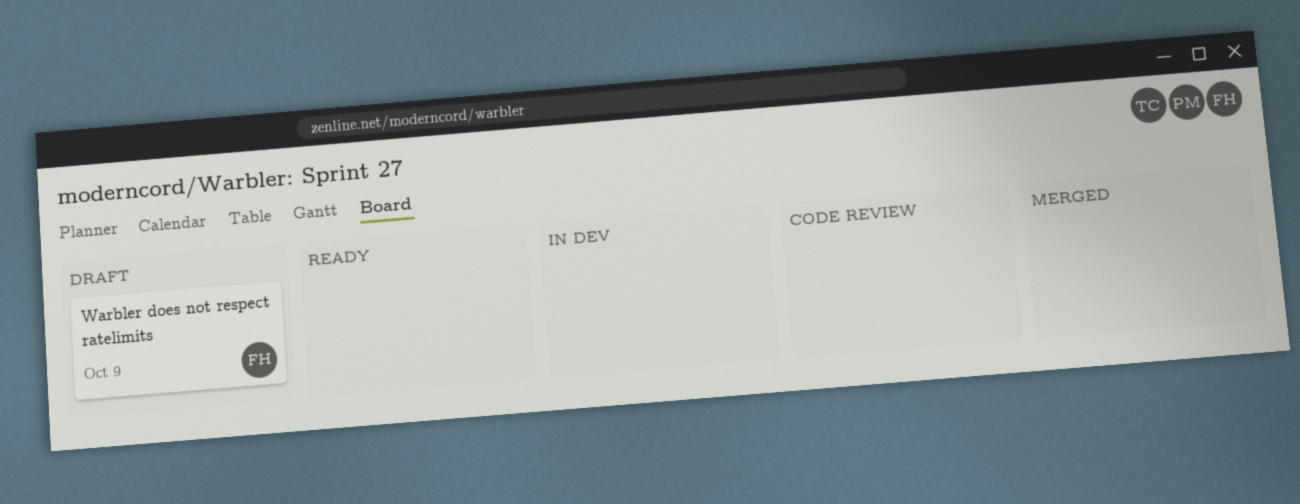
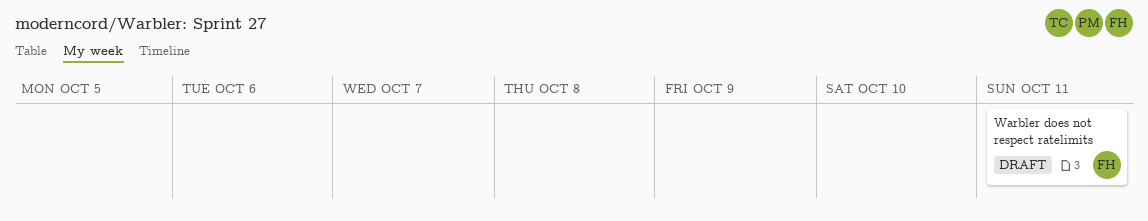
Warbler does not respect ratelimits, due: Oct 9 -> Oct 11

